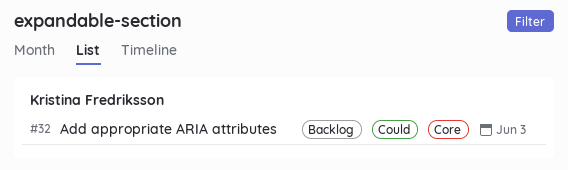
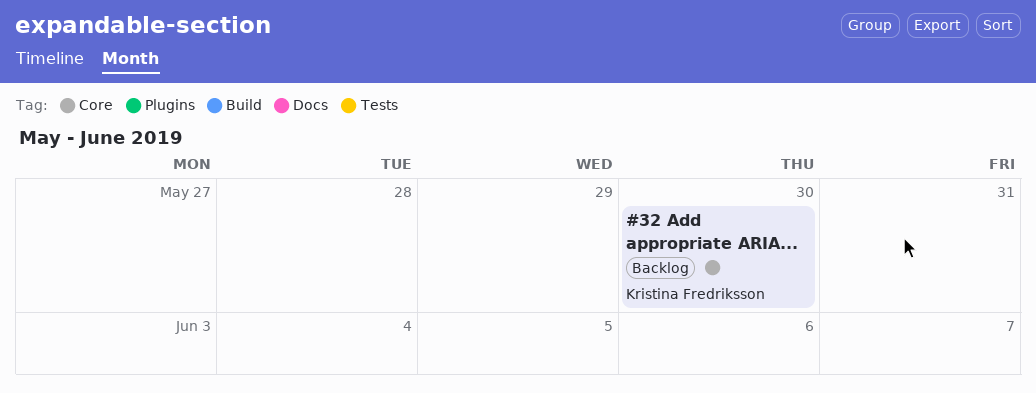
#32, due: Jun 3 -> May 30

